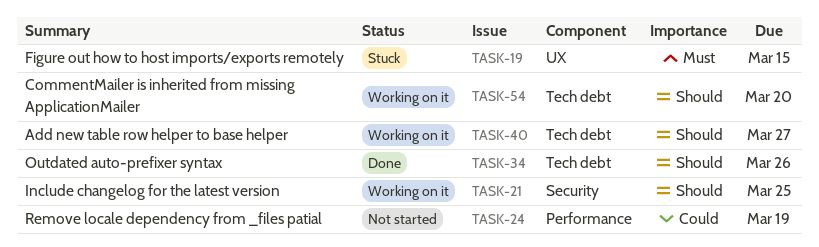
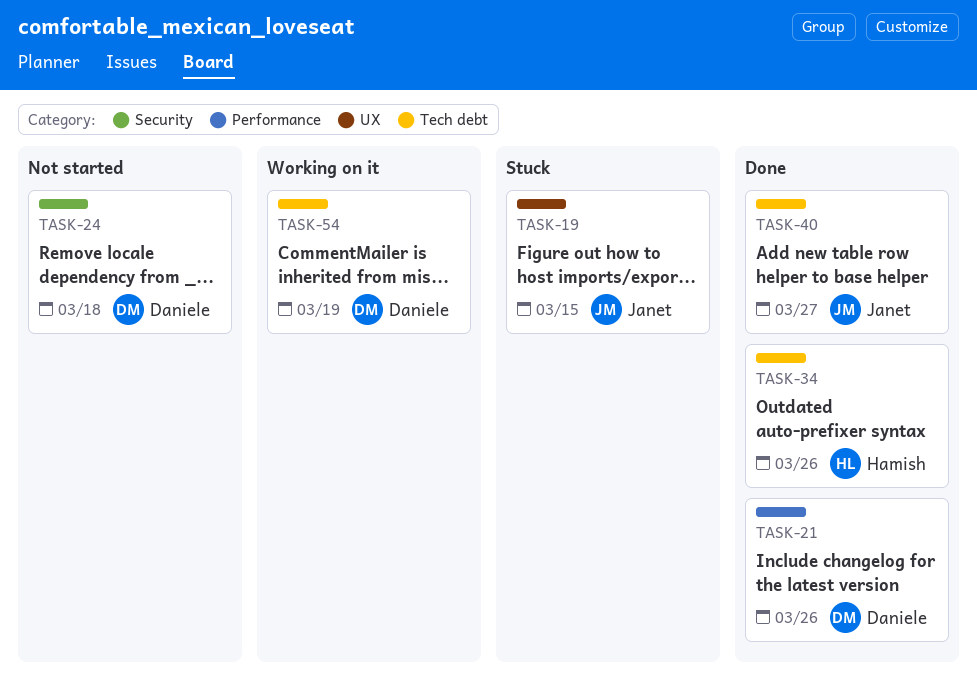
TASK-21, status: Working on it -> Done
TASK-21, label: Security -> Performance
TASK-21, due: Mar 25 -> Mar 26
TASK-24, label: Performance -> Security
TASK-24, due: Mar 19 -> Mar 18
TASK-40, status: Working on it -> Done
TASK-54, due: Mar 20 -> Mar 19

